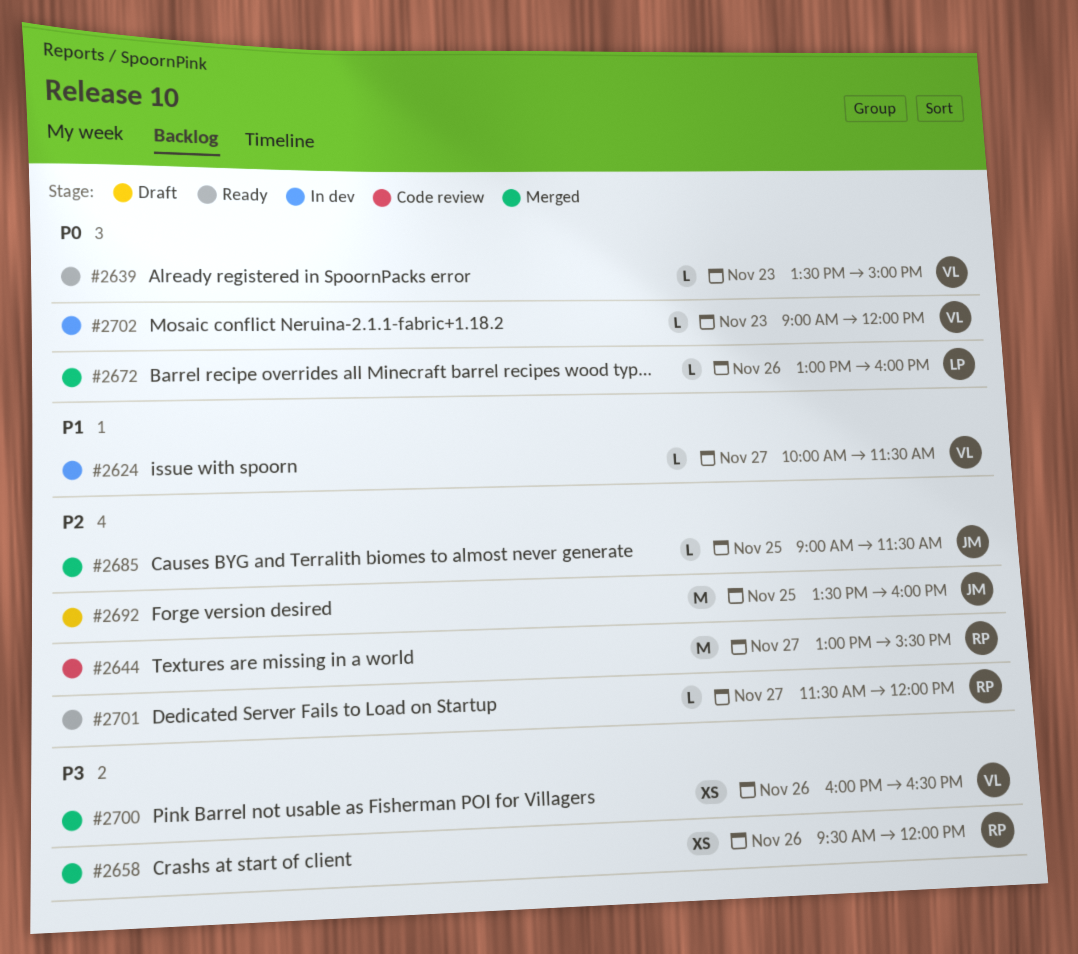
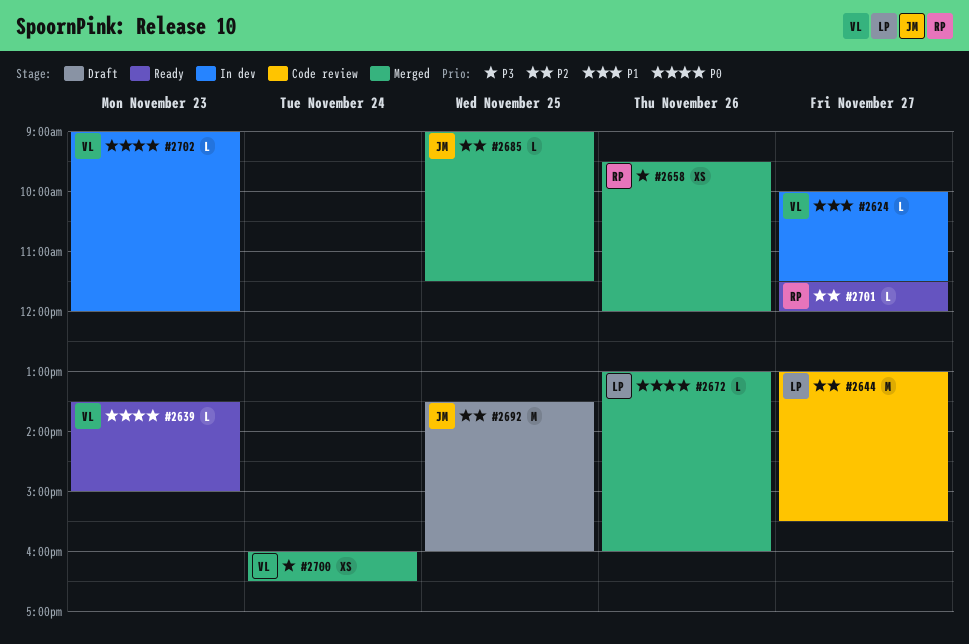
#2644, owner: RP -> LP
#2700, day: Nov 26 -> Nov 24

